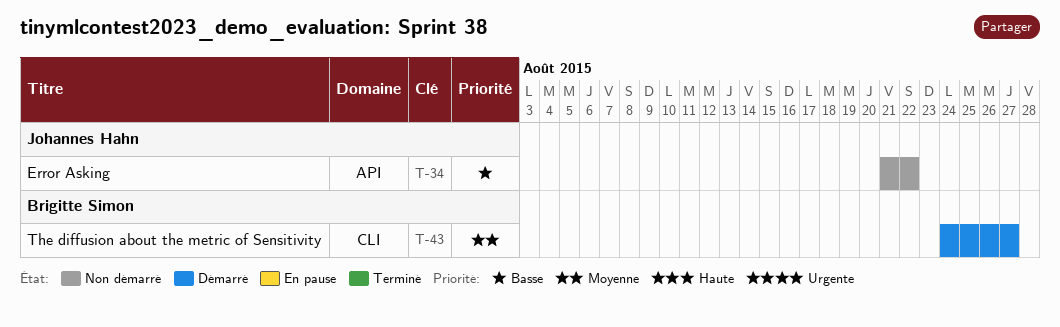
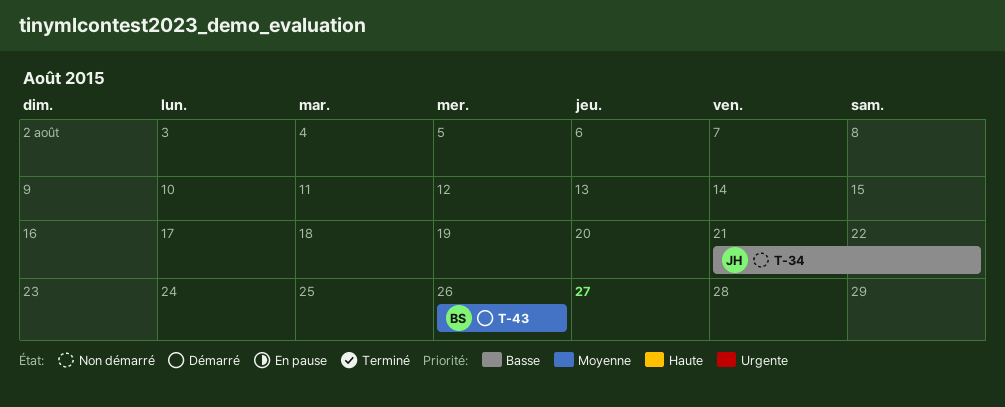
T-43, start: Aug 24 -> Aug 26
T-43, due: Aug 27 -> Aug 26

